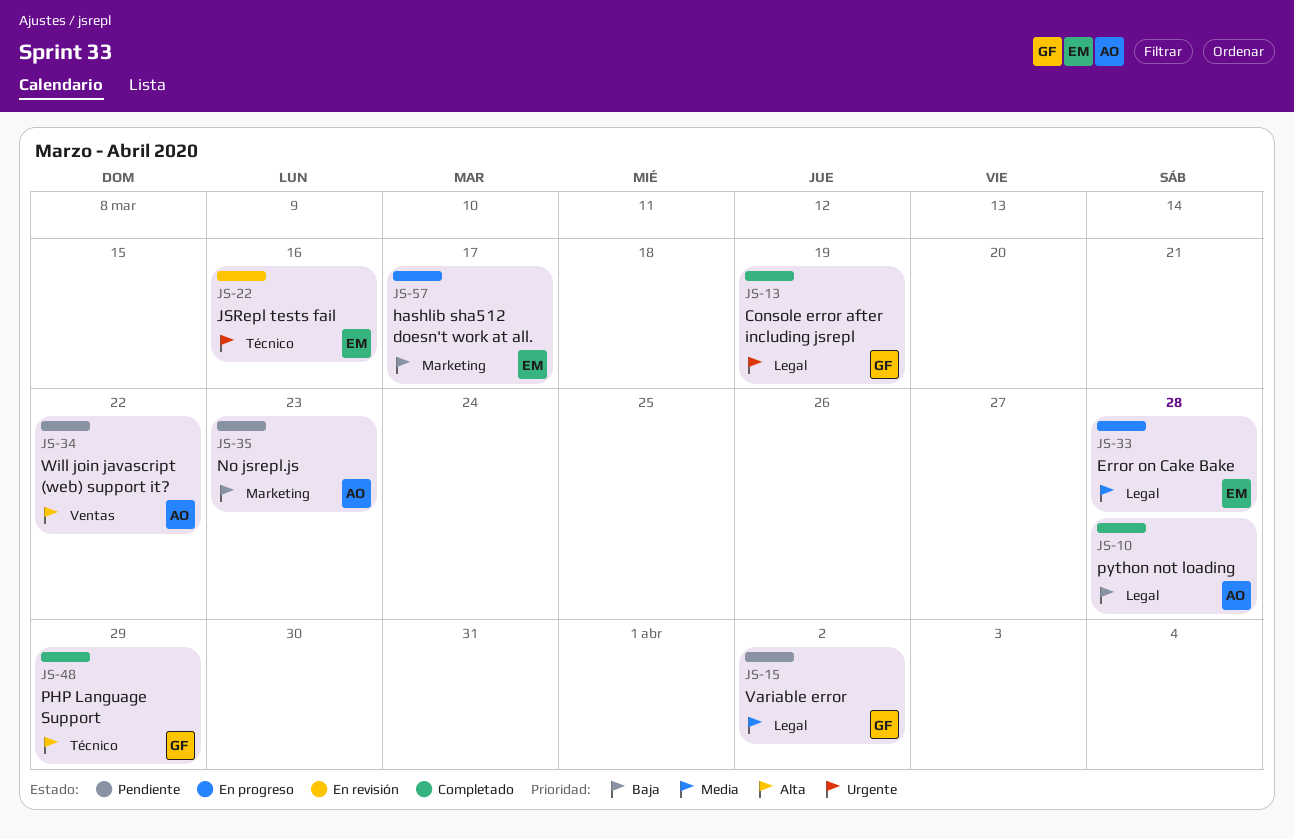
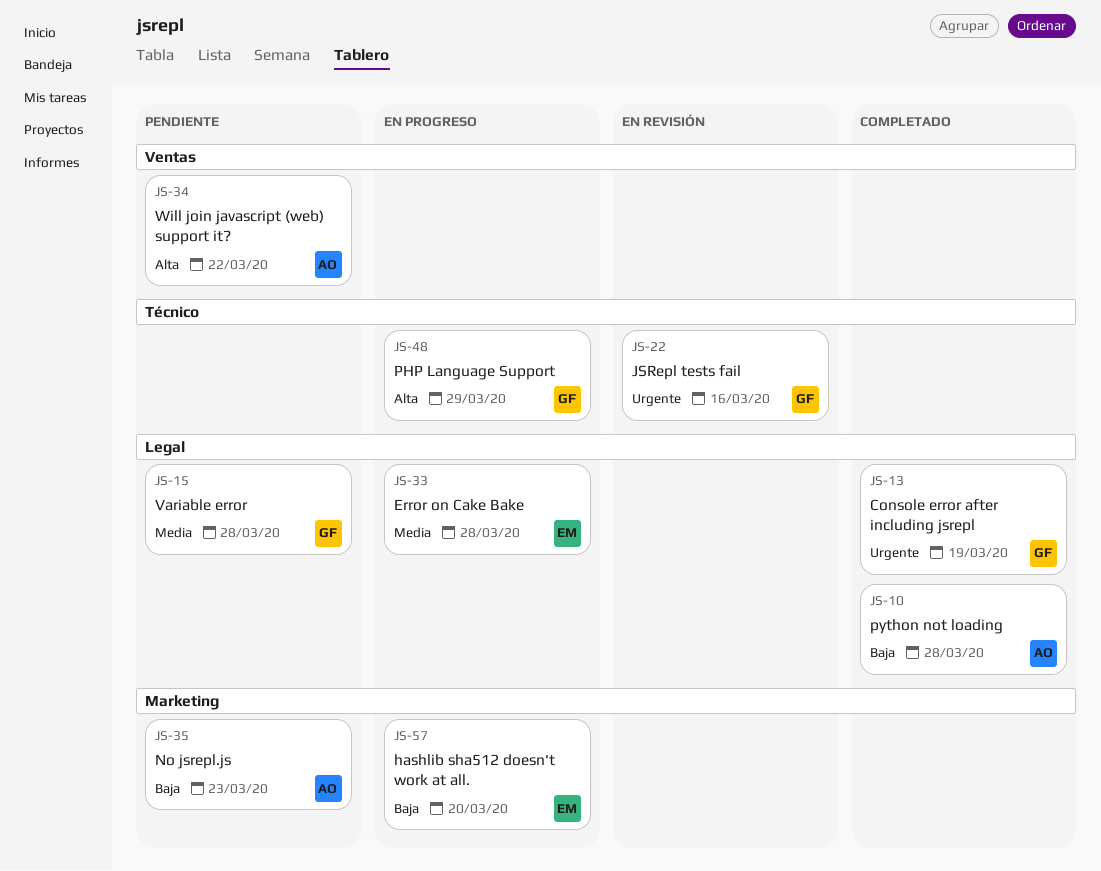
JS-15, due: Apr 2 -> Mar 28
JS-22, owner: EM -> GF
JS-48, status: Completado -> En progreso
JS-57, due: Mar 17 -> Mar 20

